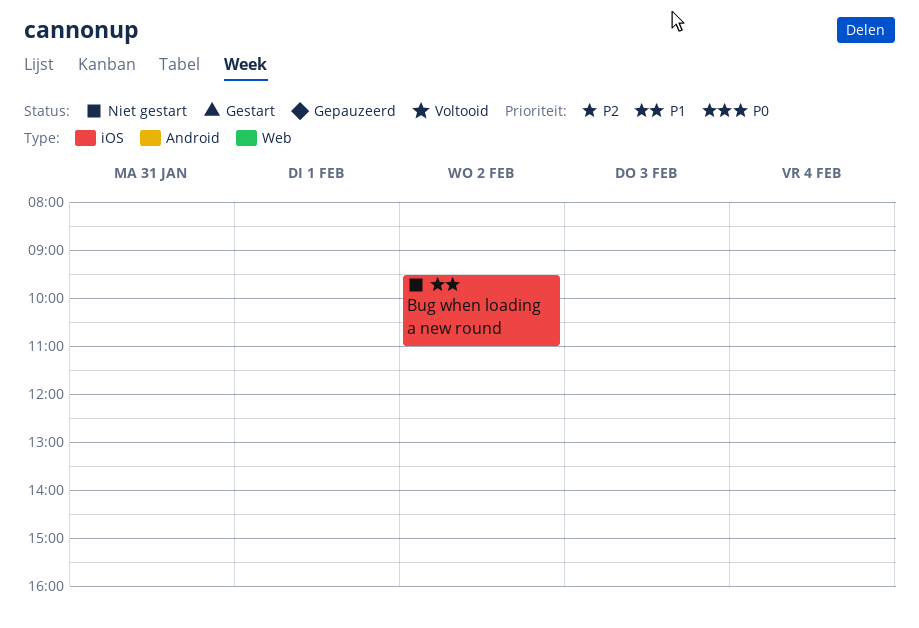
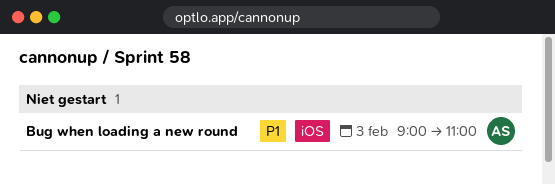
Bug when loading a new round, day: Feb 2 -> Feb 3
Bug when loading a new round, begins: 09:30 -> 09:00

